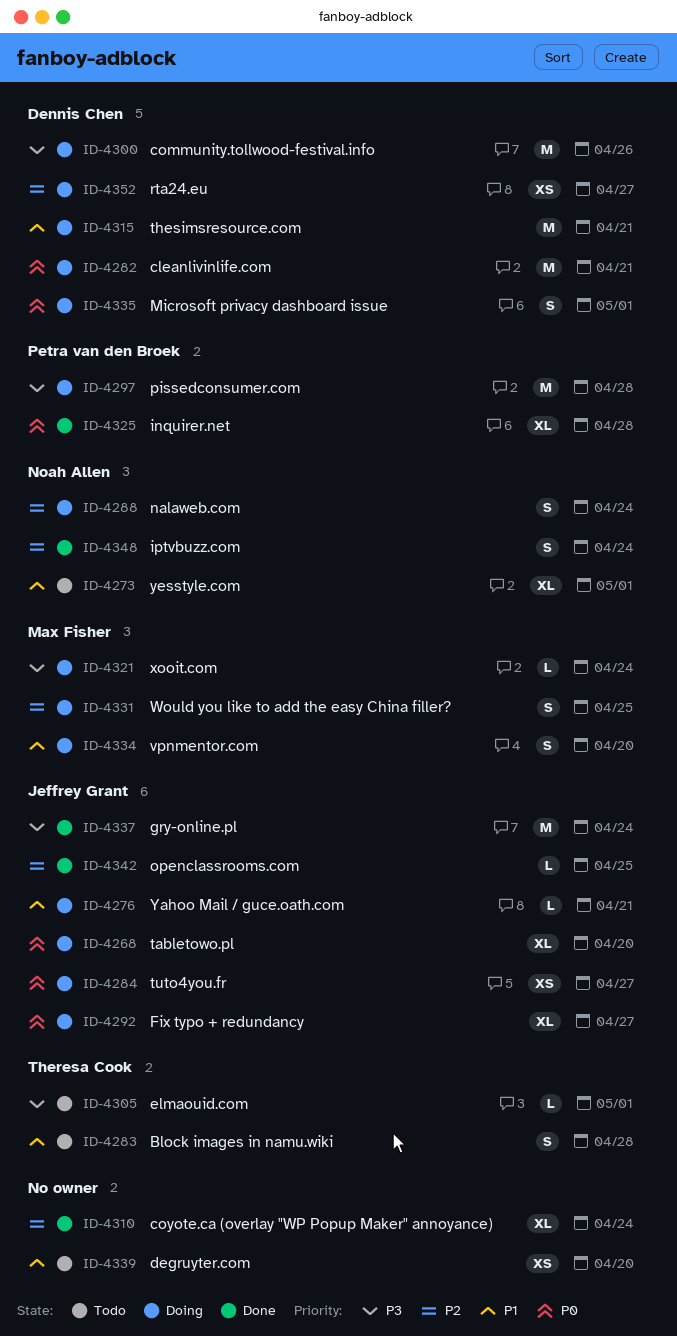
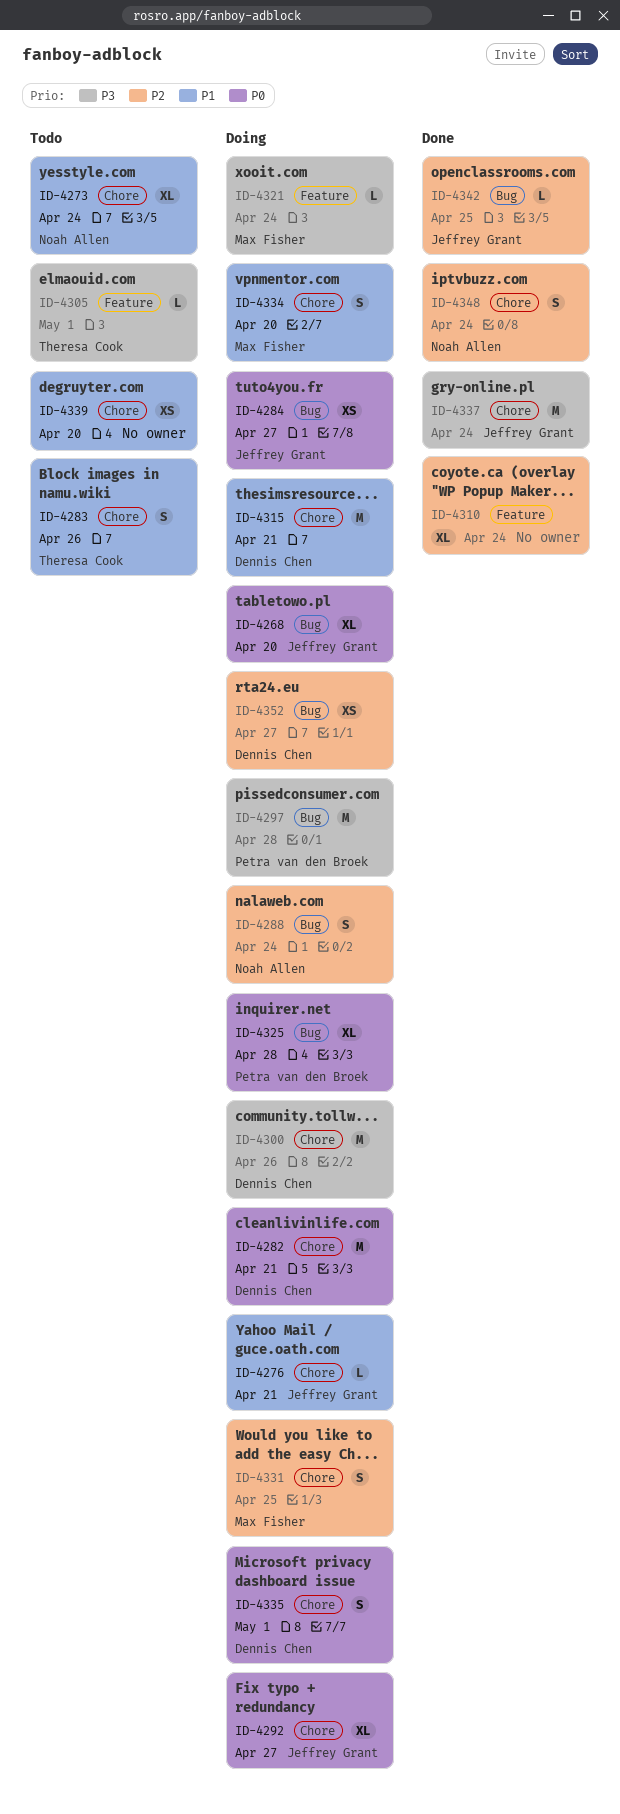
ID-4273, due: May 1 -> Apr 24
ID-4283, due: Apr 28 -> Apr 26
ID-4325, status: Done -> Doing

